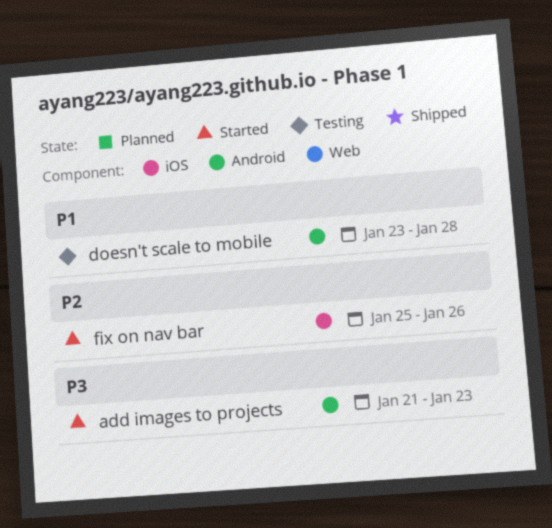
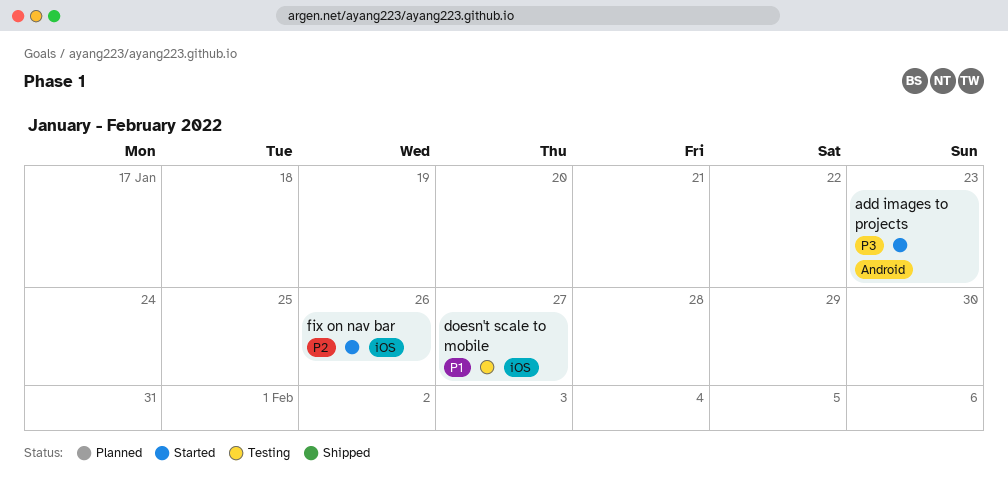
doesn't scale to mobile, label: Android -> iOS
doesn't scale to mobile, due: Jan 28 -> Jan 27

